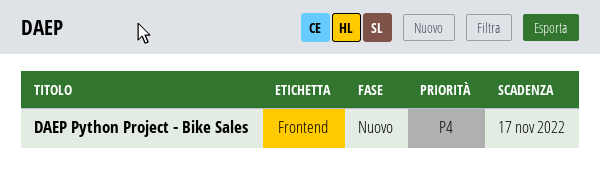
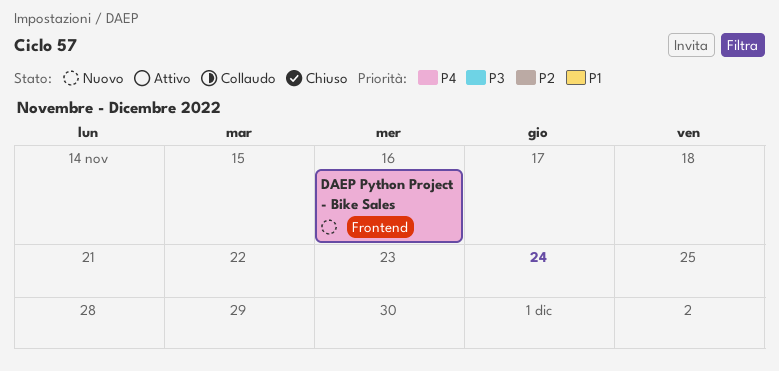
DAEP Python Project - Bike Sales, due: Nov 17 -> Nov 16

